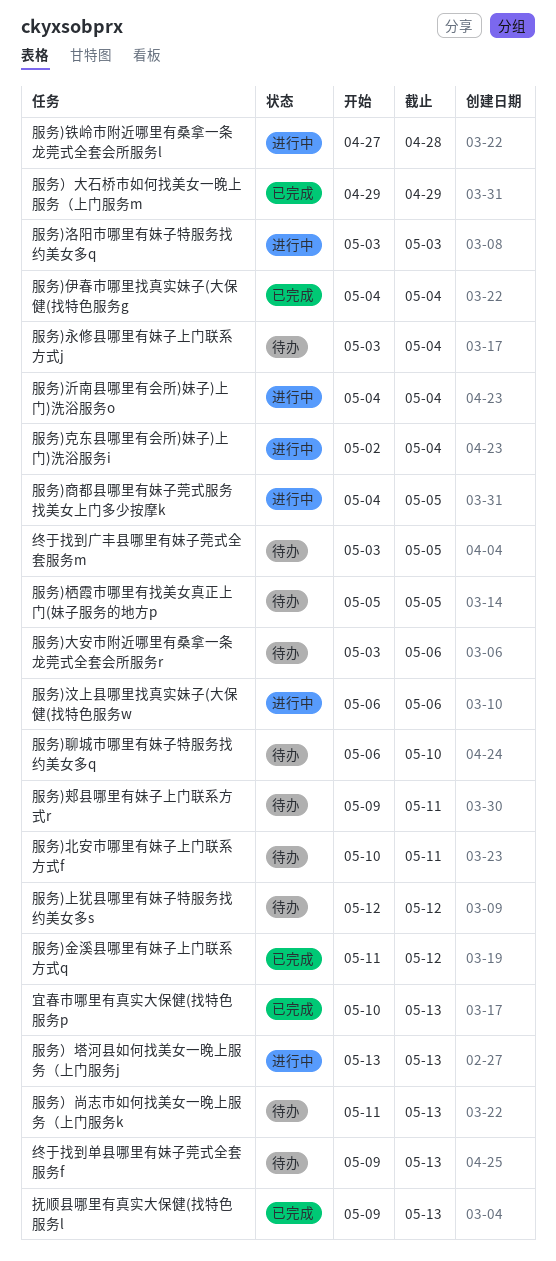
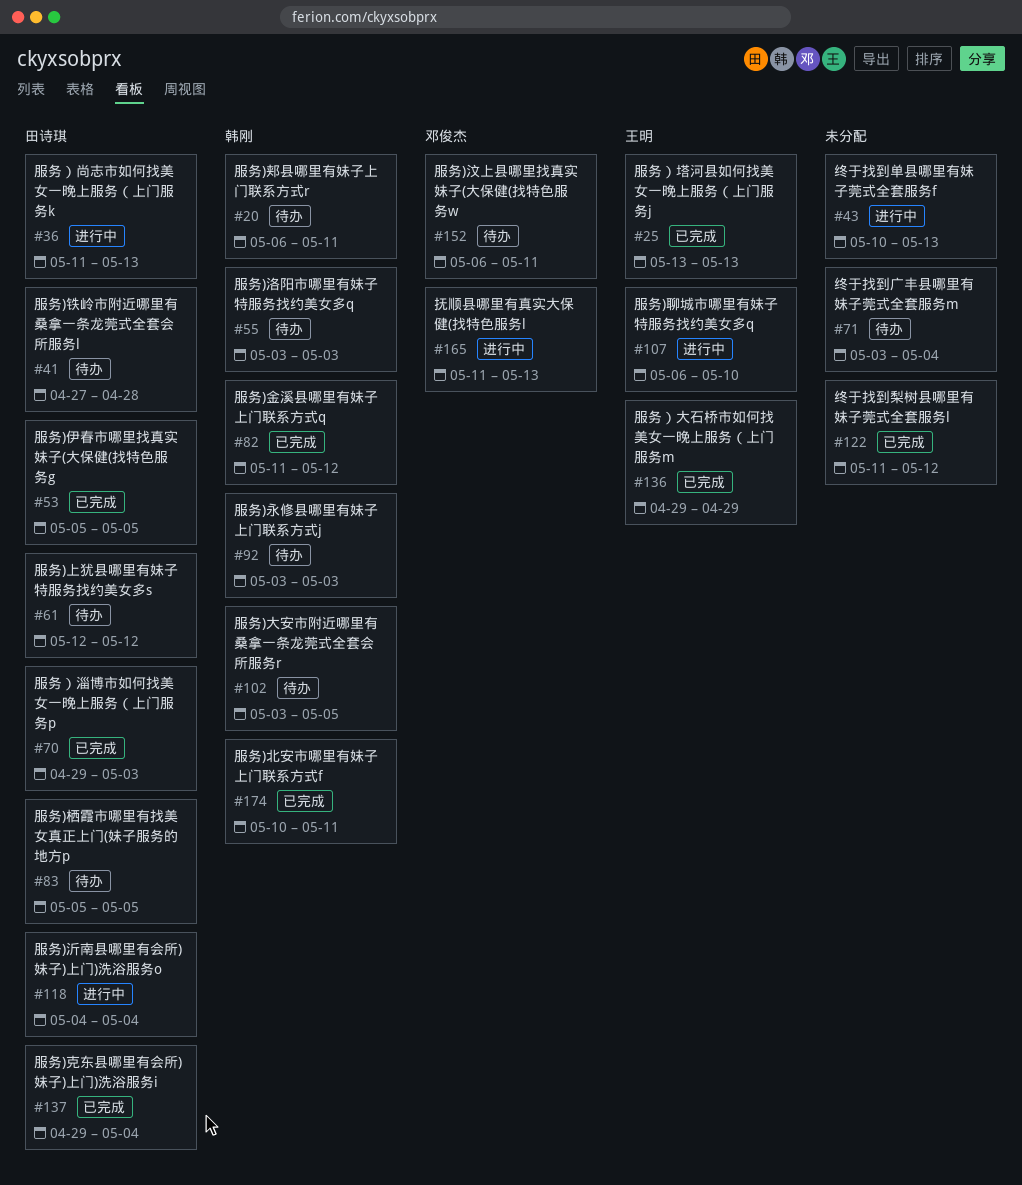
宜春市哪里有真实大保健(找特色服务p: present -> none
抚顺县哪里有真实大保健(找特色服务l, status: 已完成 -> 进行中
抚顺县哪里有真实大保健(找特色服务l, start: May 9 -> May 11
服务)伊春市哪里找真实妹子(大保健(找特色服务g, start: May 4 -> May 5
服务)伊春市哪里找真实妹子(大保健(找特色服务g, due: May 4 -> May 5
服务)克东县哪里有会所)妹子)上门)洗浴服务i, status: 进行中 -> 已完成
服务)克东县哪里有会所)妹子)上门)洗浴服务i, start: May 2 -> Apr 29
服务)北安市哪里有妹子上门联系方式f, status: 待办 -> 已完成
服务)商都县哪里有妹子莞式服务找美女上门多少按摩k: present -> none
服务)大安市附近哪里有桑拿一条龙莞式全套会所服务r, due: May 6 -> May 5
服务)永修县哪里有妹子上门联系方式j, due: May 4 -> May 3
服务)汶上县哪里找真实妹子(大保健(找特色服务w, status: 进行中 -> 待办
服务)汶上县哪里找真实妹子(大保健(找特色服务w, due: May 6 -> May 11
服务)洛阳市哪里有妹子特服务找约美女多q, status: 进行中 -> 待办
服务)聊城市哪里有妹子特服务找约美女多q, status: 待办 -> 进行中
服务)郏县哪里有妹子上门联系方式r, start: May 9 -> May 6
服务)铁岭市附近哪里有桑拿一条龙莞式全套会所服务l, status: 进行中 -> 待办
服务）塔河县如何找美女一晚上服务（上门服务j, status: 进行中 -> 已完成
服务）尚志市如何找美女一晚上服务（上门服务k, status: 待办 -> 进行中
服务）淄博市如何找美女一晚上服务（上门服务p: none -> present
终于找到单县哪里有妹子莞式全套服务f, status: 待办 -> 进行中
终于找到单县哪里有妹子莞式全套服务f, start: May 9 -> May 10
终于找到广丰县哪里有妹子莞式全套服务m, due: May 5 -> May 4
终于找到梨树县哪里有妹子莞式全套服务l: none -> present

